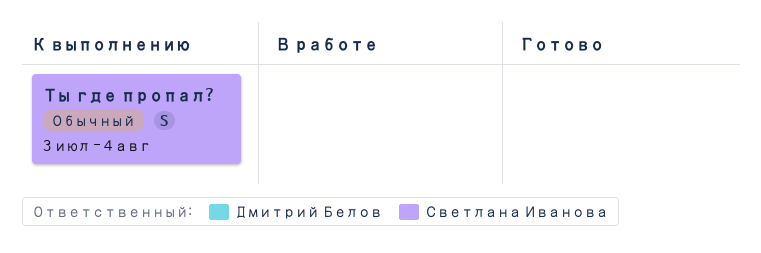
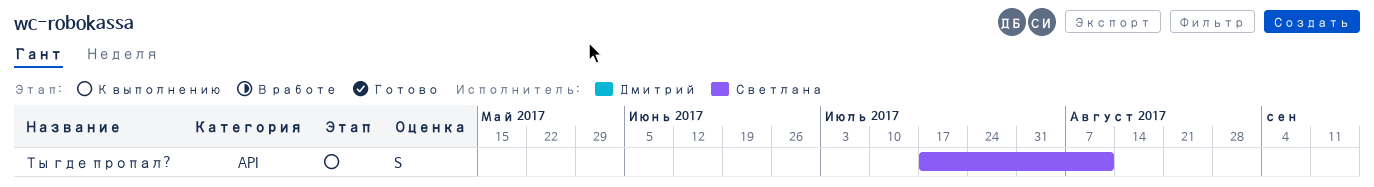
Ты где пропал?, start: Jul 3 -> Jul 17
Ты где пропал?, due: Aug 4 -> Aug 11

